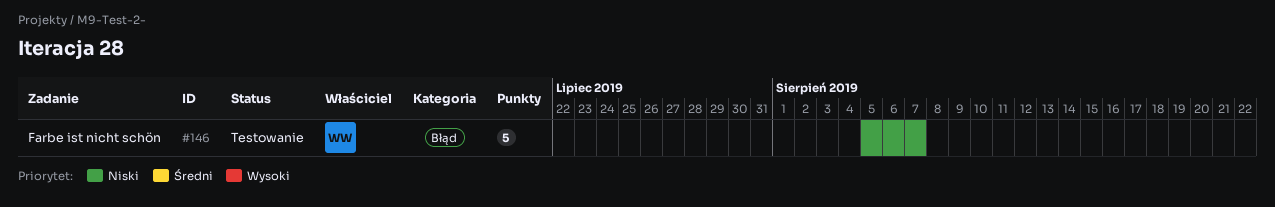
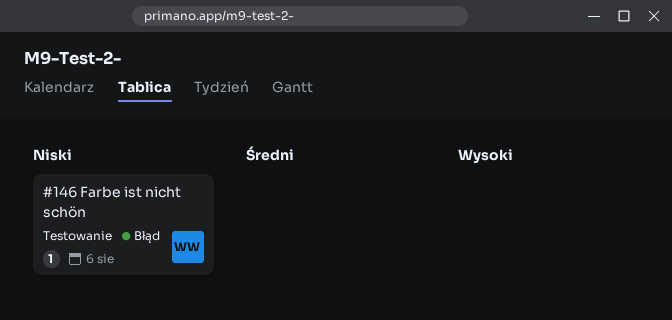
#146, estimate: 5 -> 1
#146, due: Aug 7 -> Aug 6

